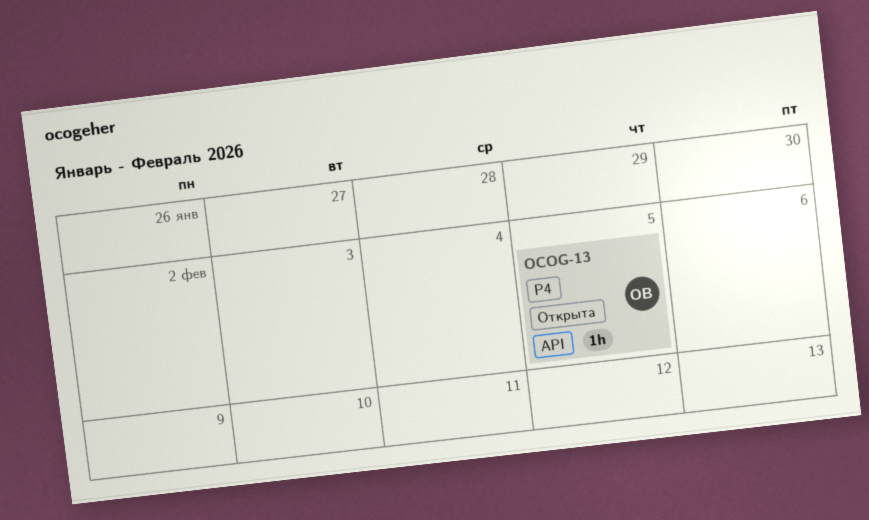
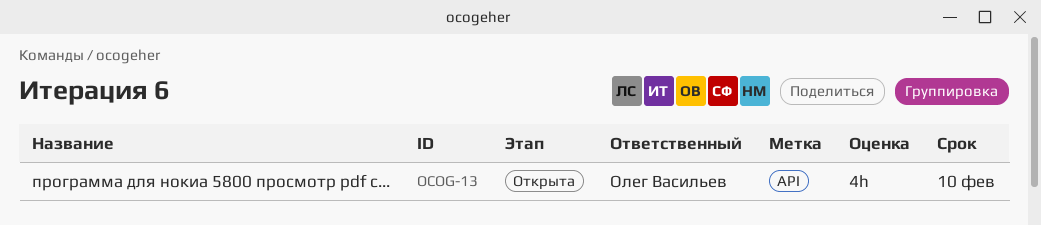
OCOG-13, estimate: 1h -> 4h
OCOG-13, due: Feb 5 -> Feb 10

